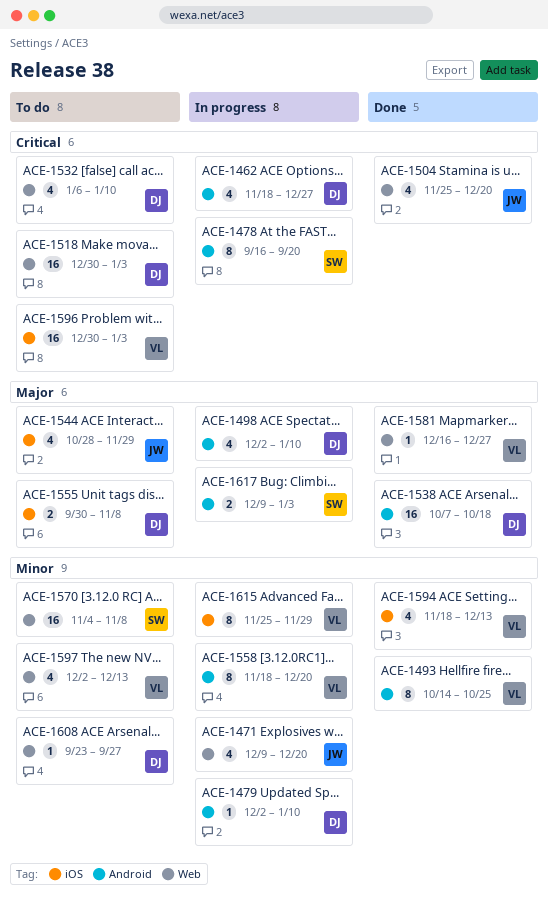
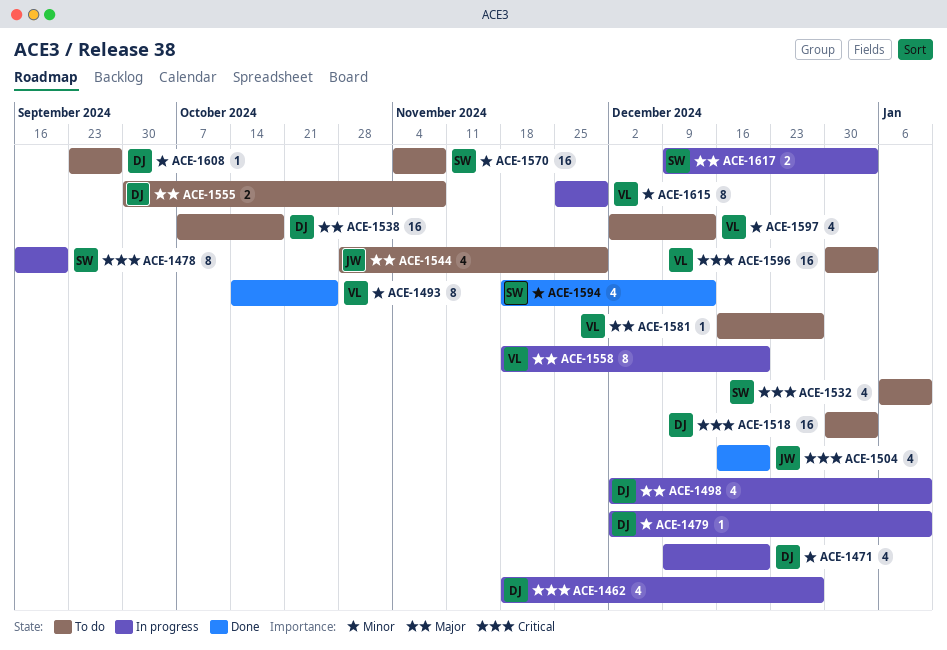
ACE-1471, owner: JW -> DJ
ACE-1504, start: Nov 25 -> Dec 16
ACE-1532, owner: DJ -> SW
ACE-1538, status: Done -> To do
ACE-1558, priority: Minor -> Major
ACE-1581, status: Done -> To do
ACE-1594, owner: VL -> SW

